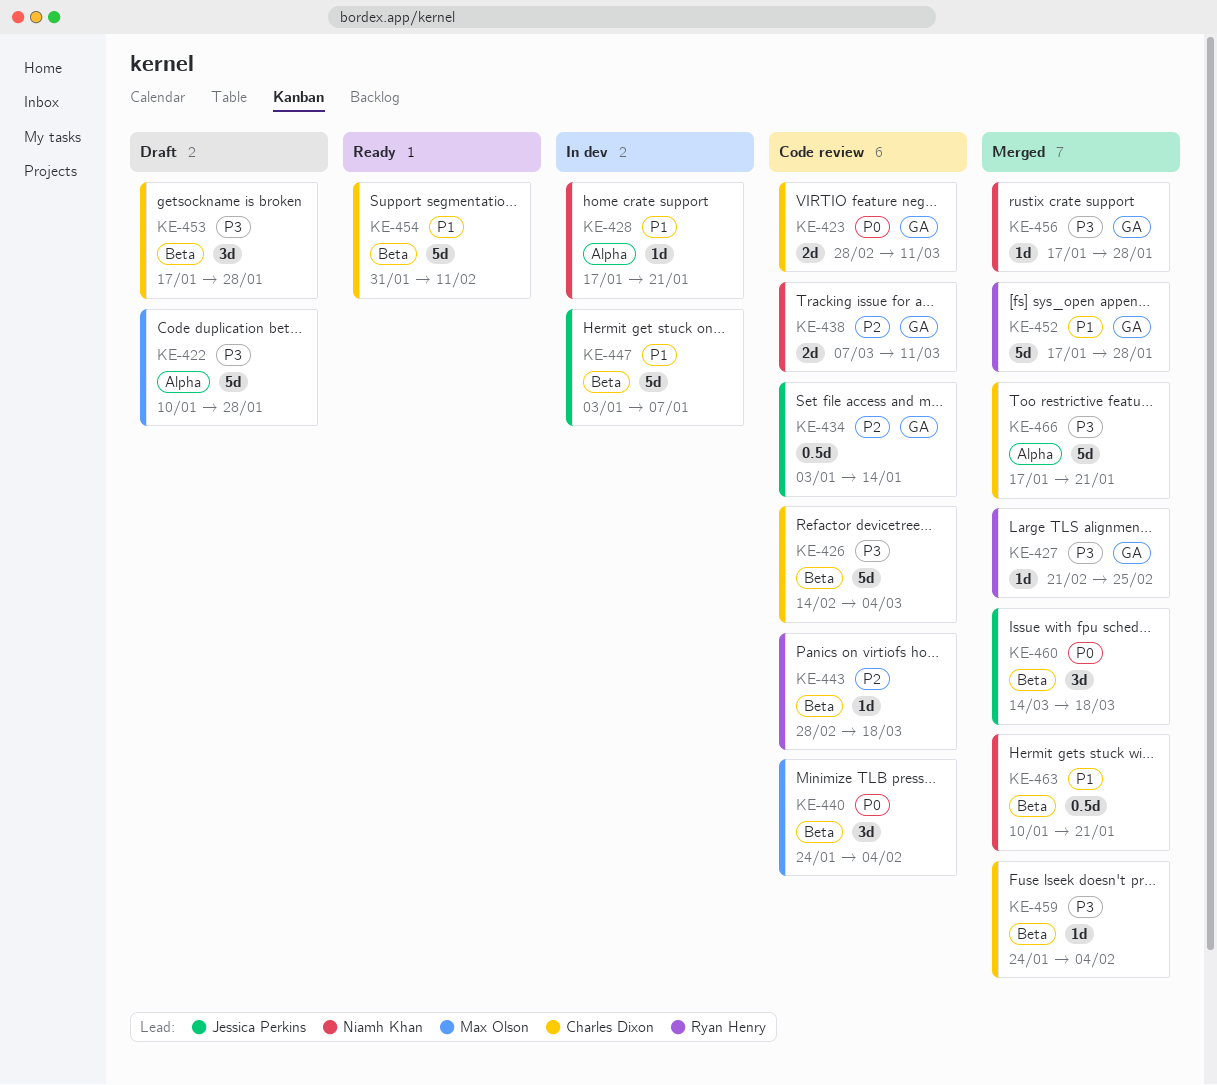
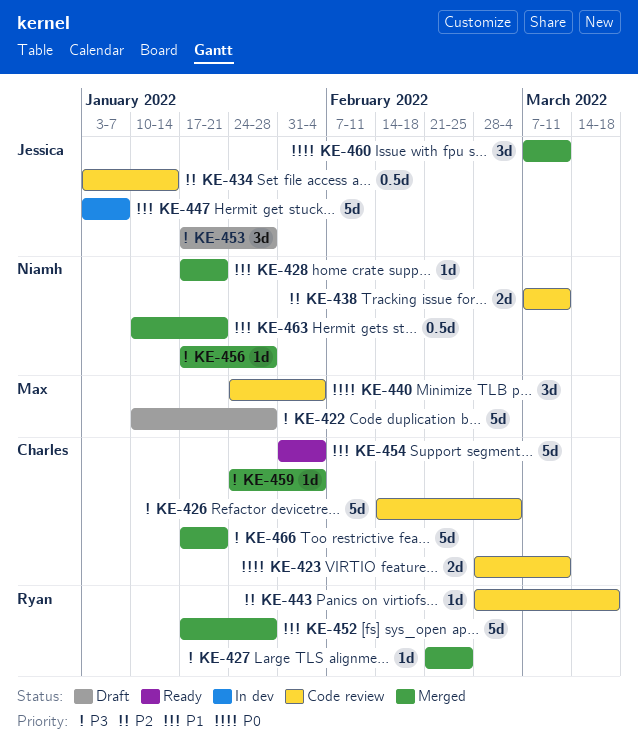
KE-428, status: In dev -> Merged
KE-453, owner: Charles Dixon -> Jessica Perkins
KE-454, due: Feb 11 -> Feb 4
KE-460, start: Mar 14 -> Mar 7
KE-460, due: Mar 18 -> Mar 11

